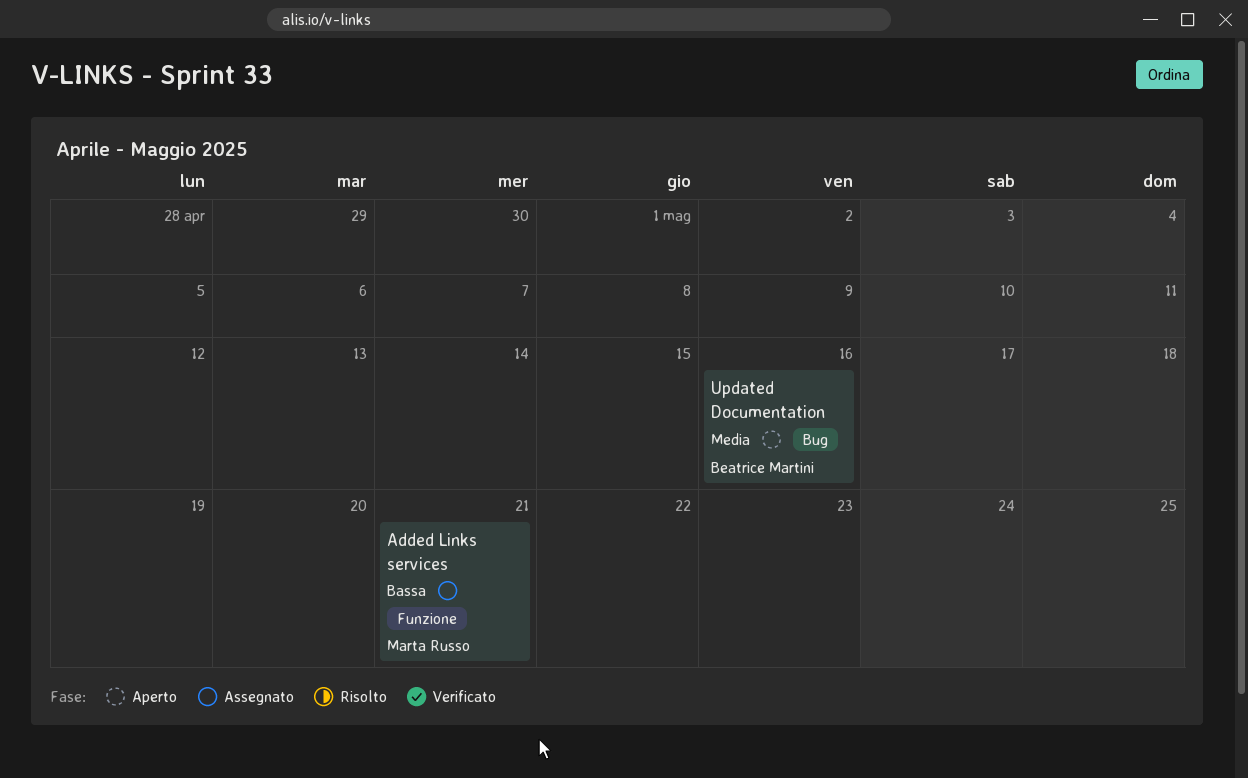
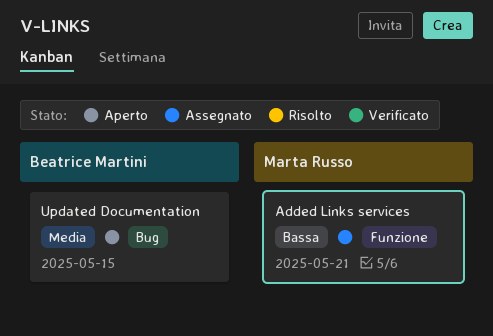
Updated Documentation, due: May 16 -> May 15

